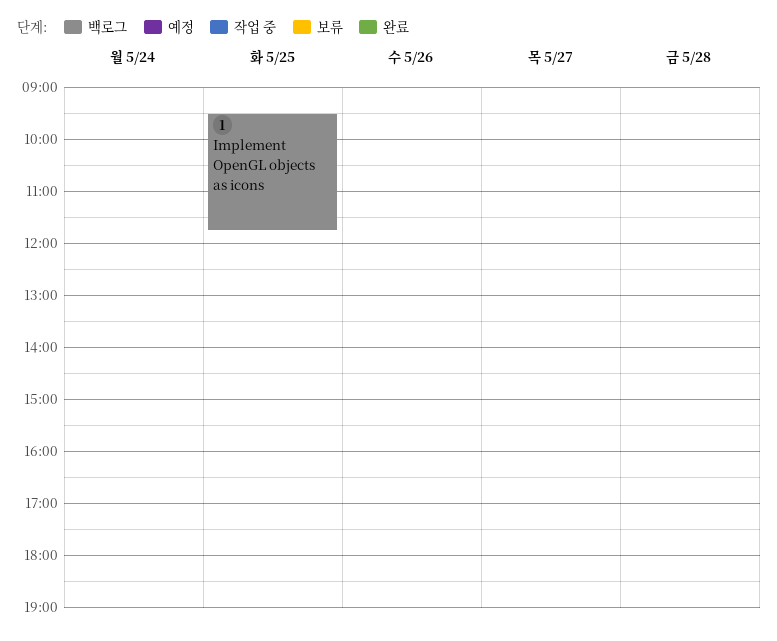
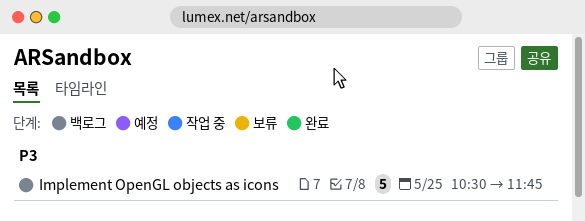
Implement OpenGL objects as icons, estimate: 1 -> 5
Implement OpenGL objects as icons, begins: 09:30 -> 10:30

